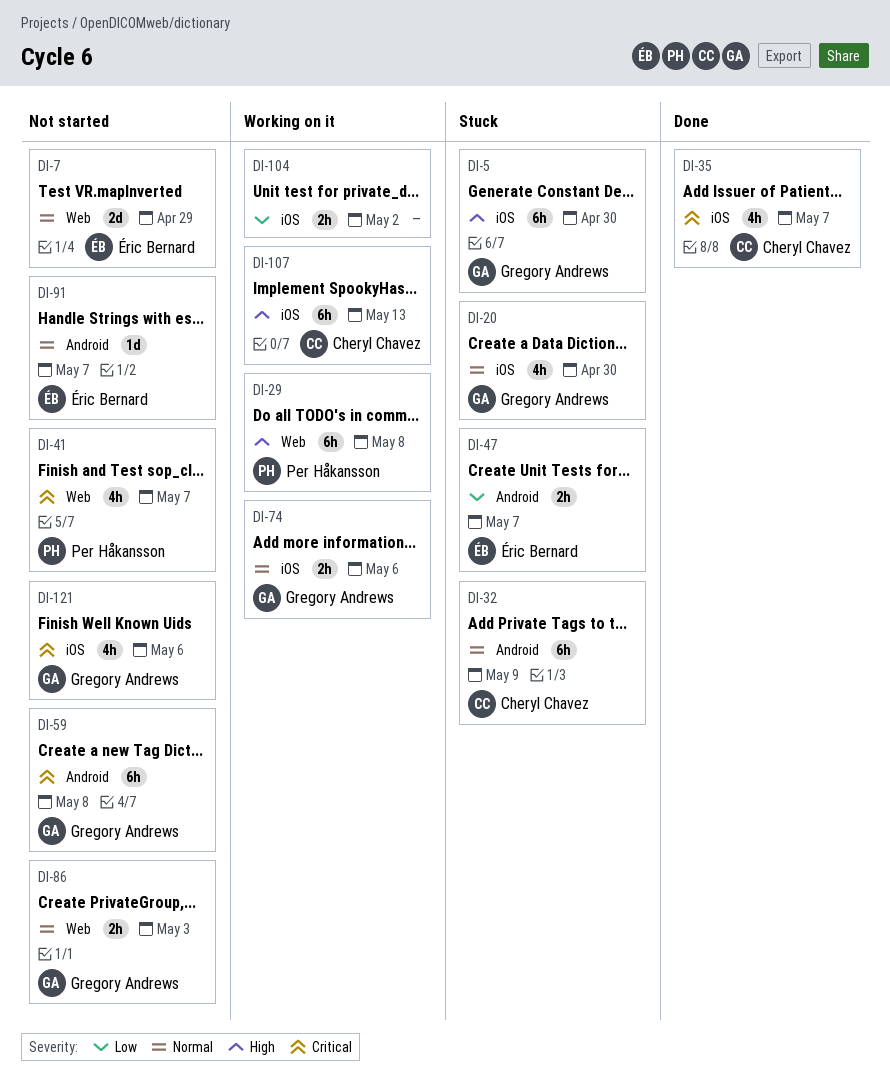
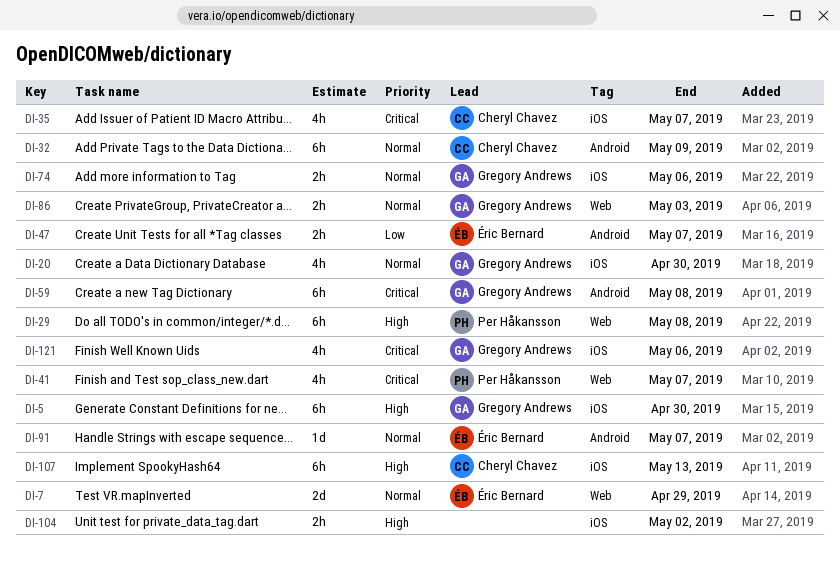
DI-104, priority: Low -> High

